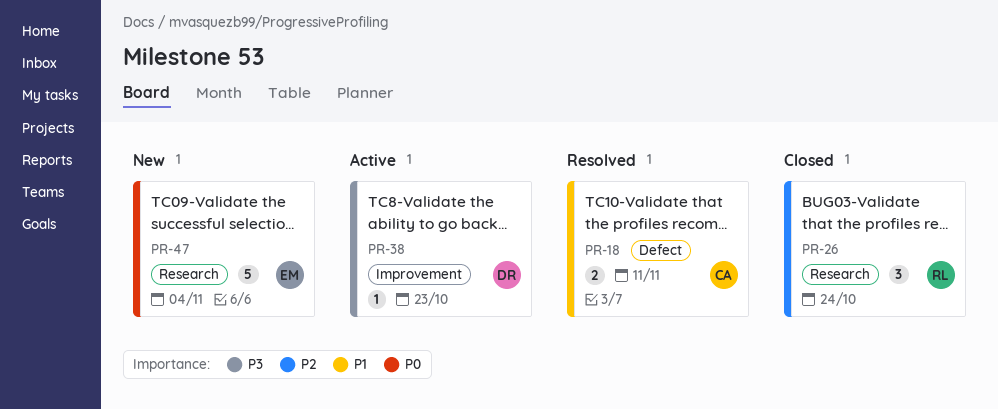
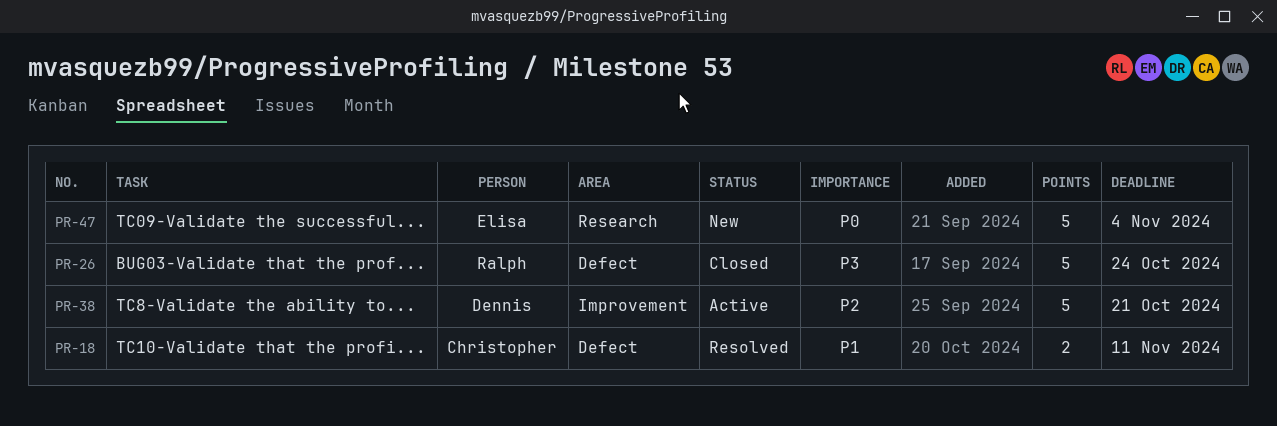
PR-26, priority: P2 -> P3
PR-26, label: Research -> Defect
PR-26, estimate: 3 -> 5
PR-38, priority: P3 -> P2
PR-38, estimate: 1 -> 5
PR-38, due: Oct 23 -> Oct 21

